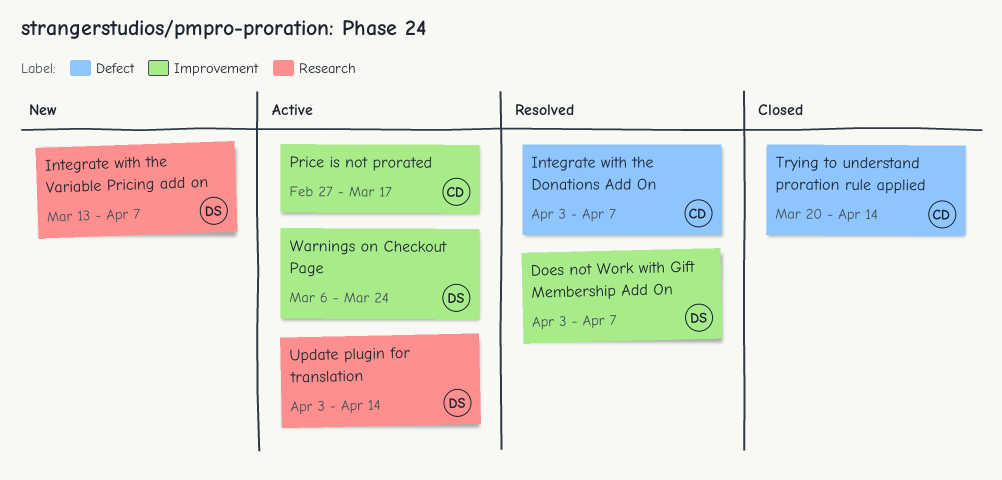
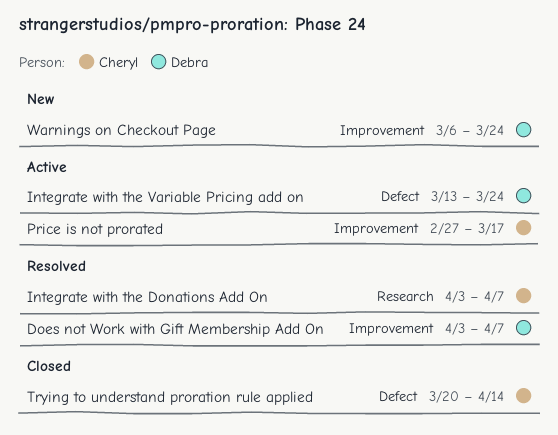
Integrate with the Donations Add On, label: Defect -> Research
Integrate with the Variable Pricing add on, status: New -> Active
Integrate with the Variable Pricing add on, label: Research -> Defect
Integrate with the Variable Pricing add on, due: Apr 7 -> Mar 24
Update plugin for translation: present -> none
Warnings on Checkout Page, status: Active -> New

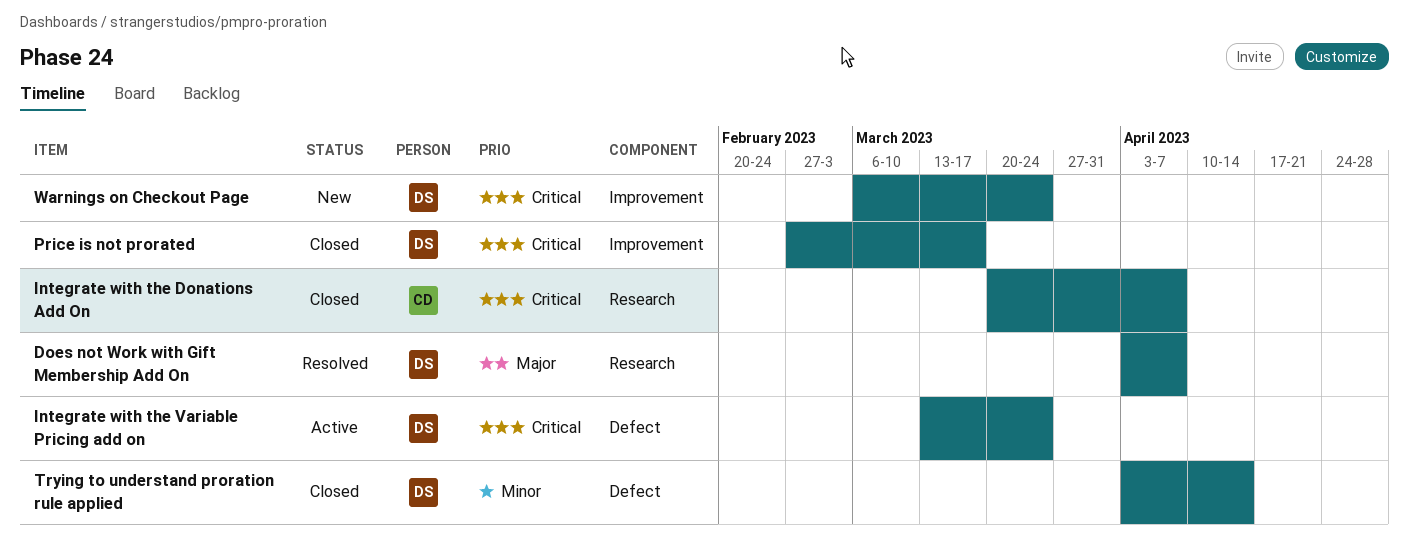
Does not Work with Gift Membership Add On, label: Improvement -> Research
Integrate with the Donations Add On, status: Resolved -> Closed
Integrate with the Donations Add On, start: Apr 3 -> Mar 20
Price is not prorated, status: Active -> Closed
Price is not prorated, owner: Cheryl -> Debra
Trying to understand proration rule applied, owner: Cheryl -> Debra
Trying to understand proration rule applied, start: Mar 20 -> Apr 3

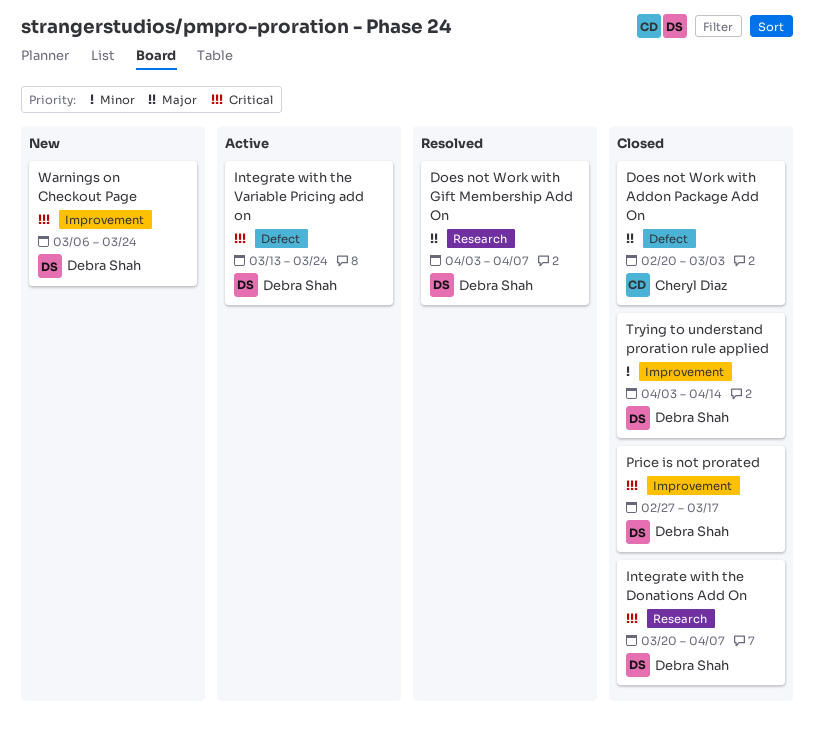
Does not Work with Addon Package Add On: none -> present
Integrate with the Donations Add On, owner: Cheryl Diaz -> Debra Shah
Trying to understand proration rule applied, label: Defect -> Improvement

